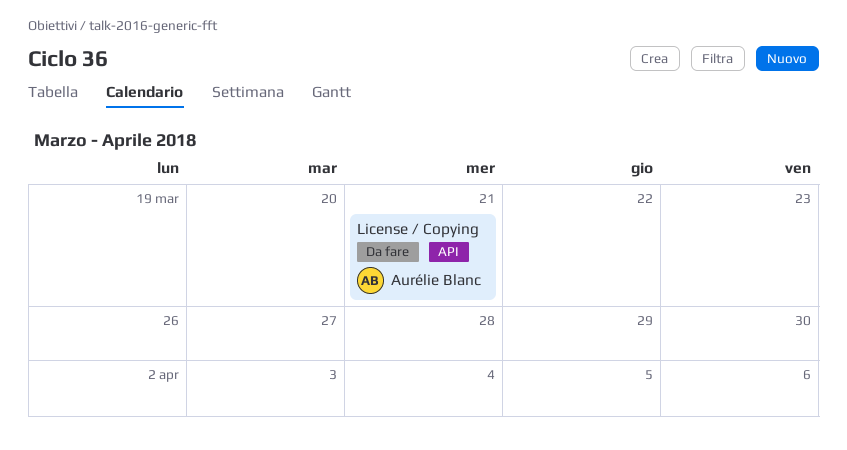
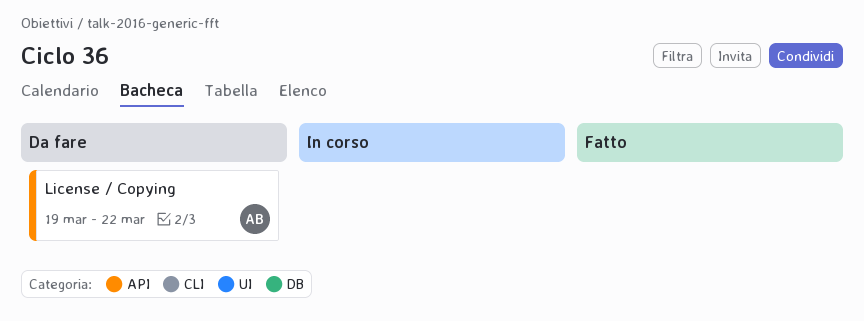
License / Copying, due: Mar 21 -> Mar 22

